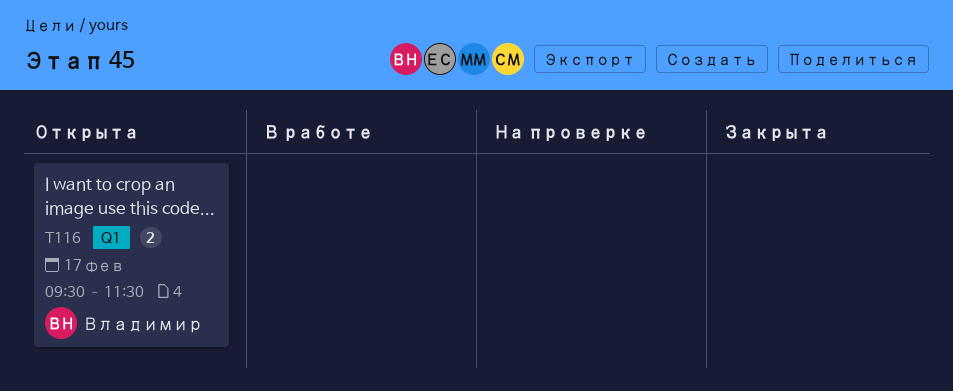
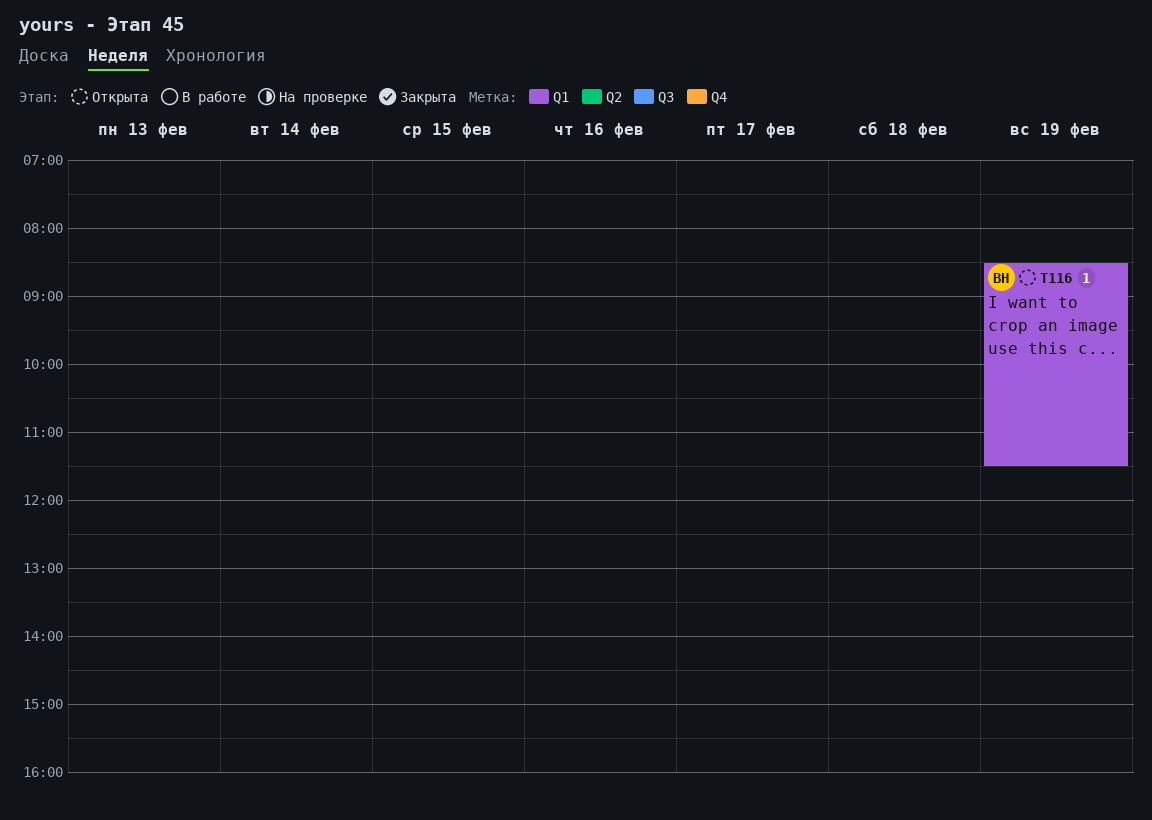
T116, estimate: 2 -> 1
T116, day: Feb 17 -> Feb 19
T116, begins: 09:30 -> 08:30

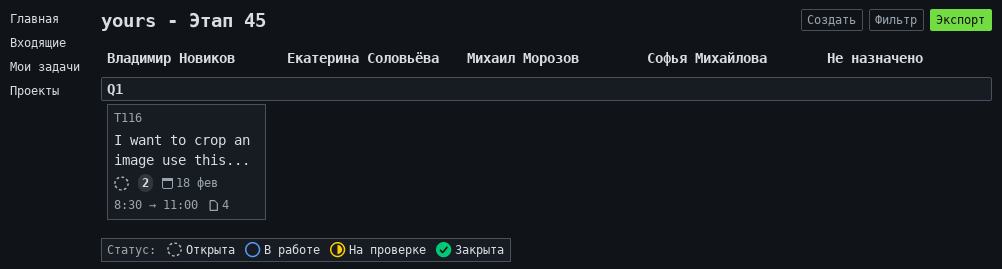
T116, estimate: 1 -> 2
T116, day: Feb 19 -> Feb 18
T116, ends: 11:30 -> 11:00

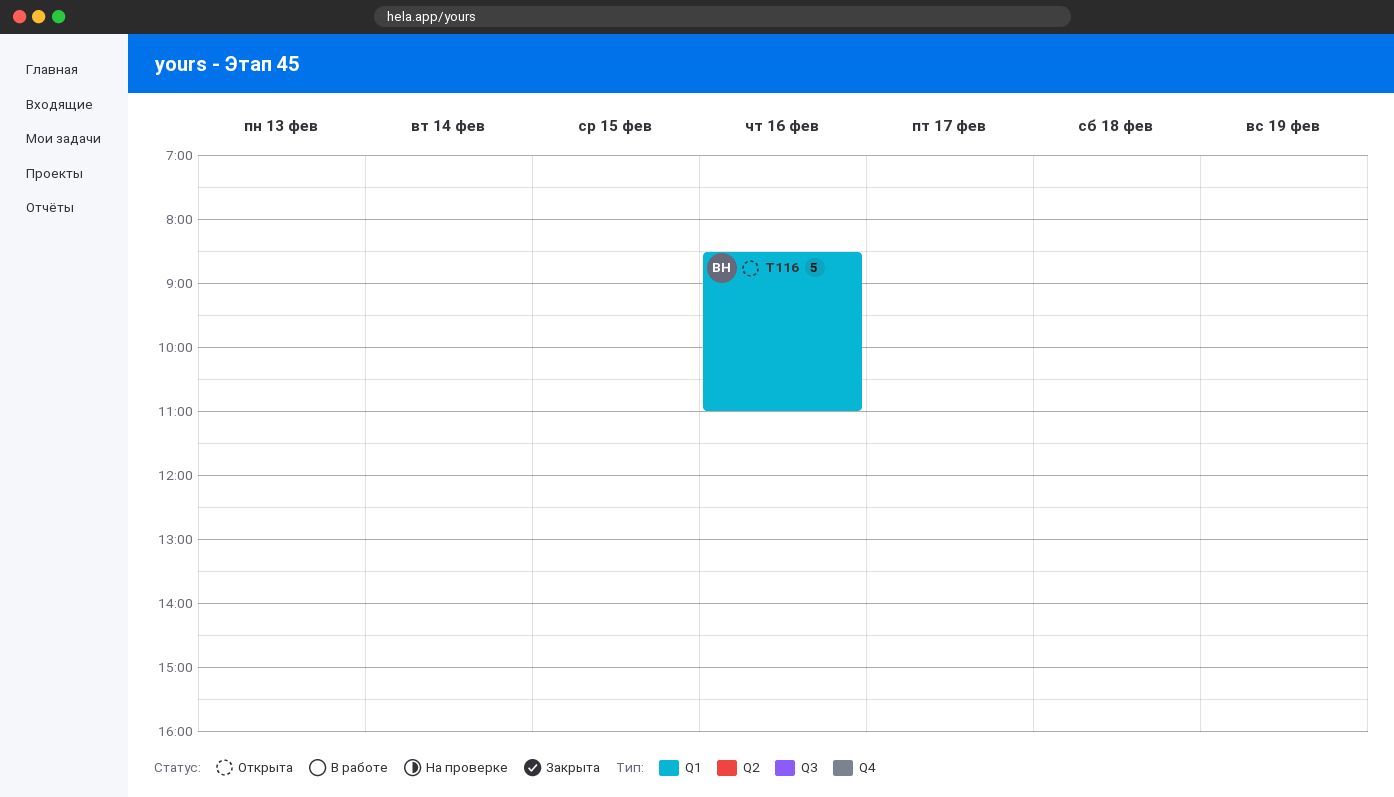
T116, estimate: 2 -> 5
T116, day: Feb 18 -> Feb 16

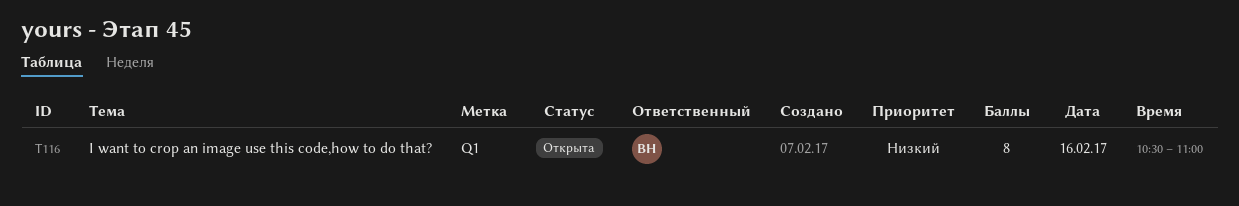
T116, estimate: 5 -> 8
T116, begins: 08:30 -> 10:30

